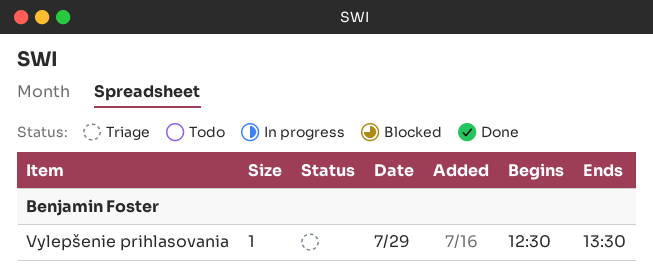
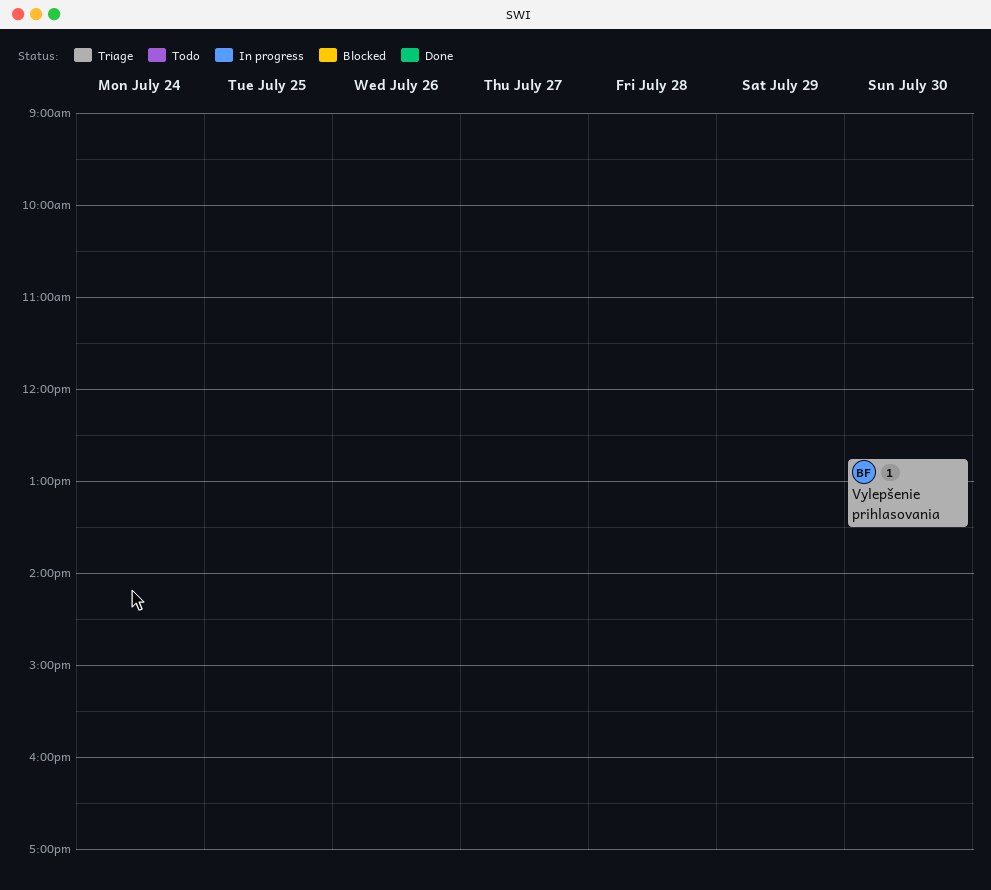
Vylepšenie prihlasovania, day: Jul 29 -> Jul 30
Vylepšenie prihlasovania, begins: 12:30 -> 12:45

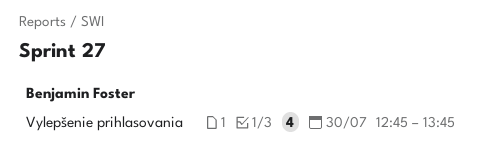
Vylepšenie prihlasovania, estimate: 1 -> 4
Vylepšenie prihlasovania, ends: 13:30 -> 13:45

